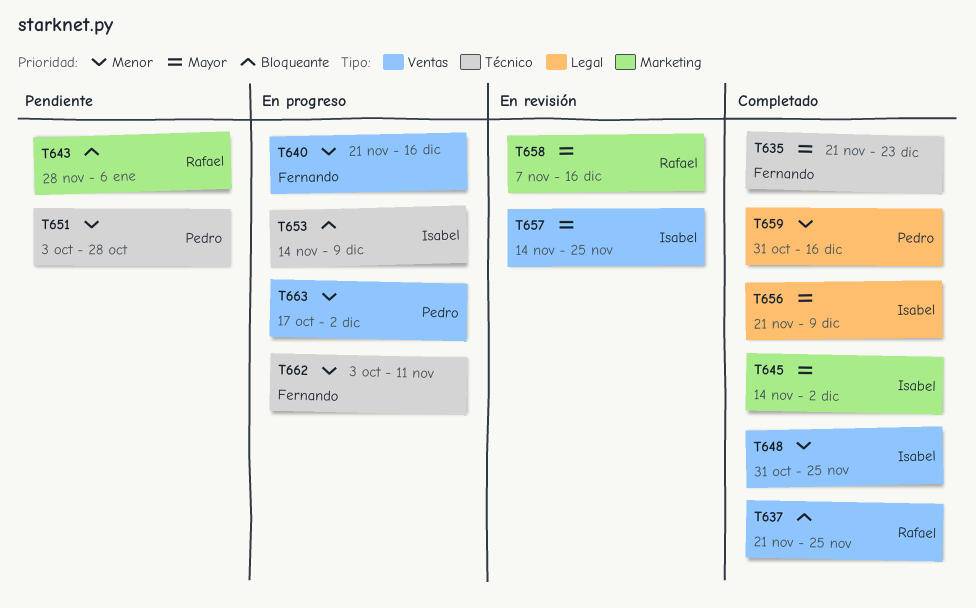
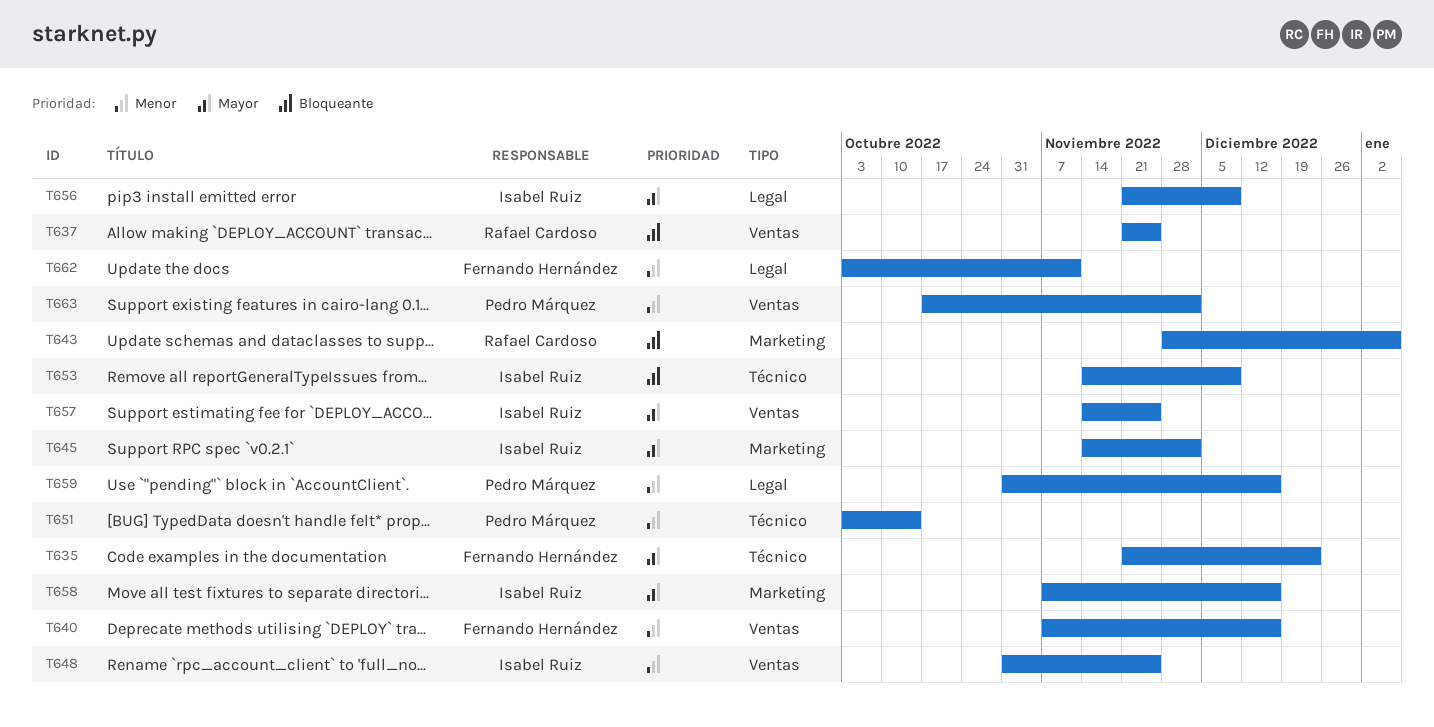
T640, start: Nov 21 -> Nov 7
T651, due: Oct 28 -> Oct 14
T658, owner: Rafael Cardoso -> Isabel Ruiz
T662, label: Técnico -> Legal

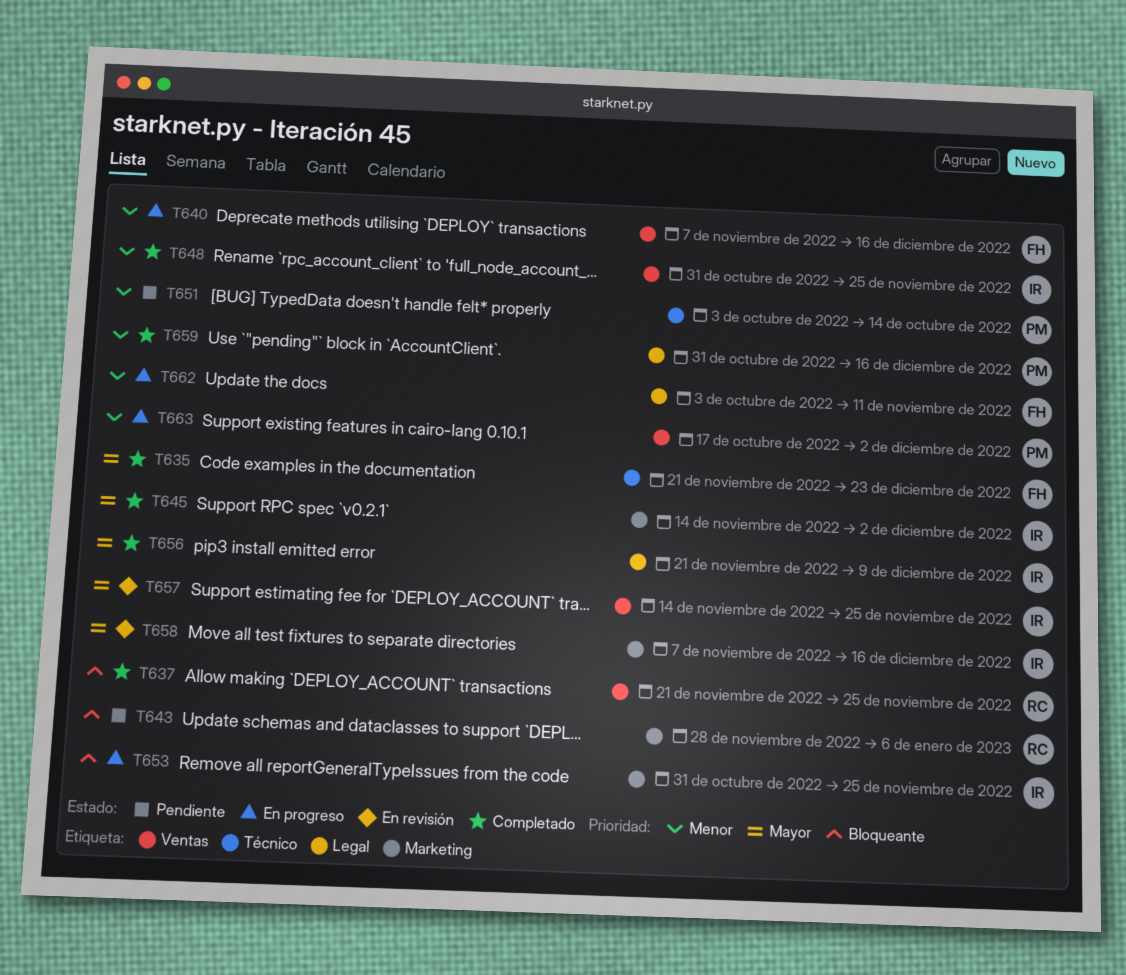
T653, label: Técnico -> Marketing
T653, start: Nov 14 -> Oct 31
T653, due: Dec 9 -> Nov 25

